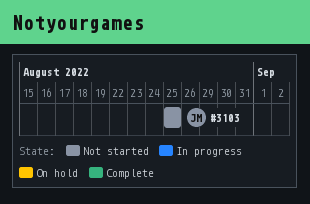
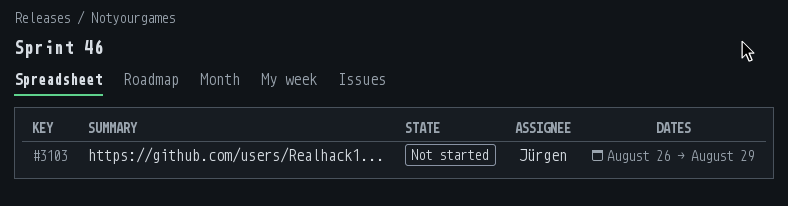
#3103, start: Aug 25 -> Aug 26
#3103, due: Aug 25 -> Aug 29

